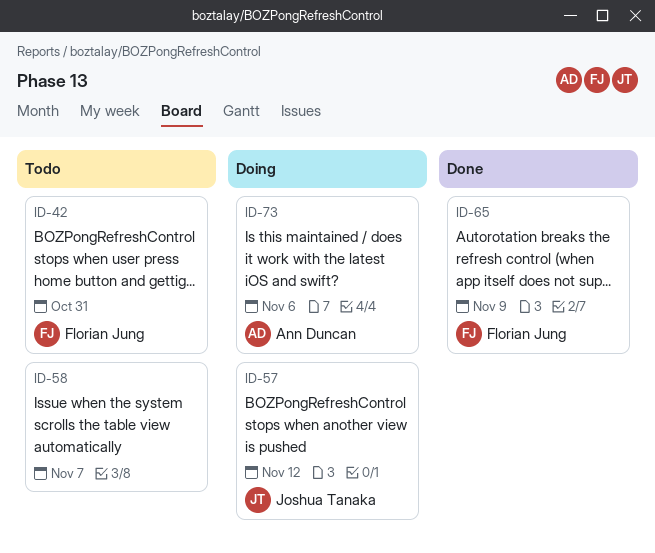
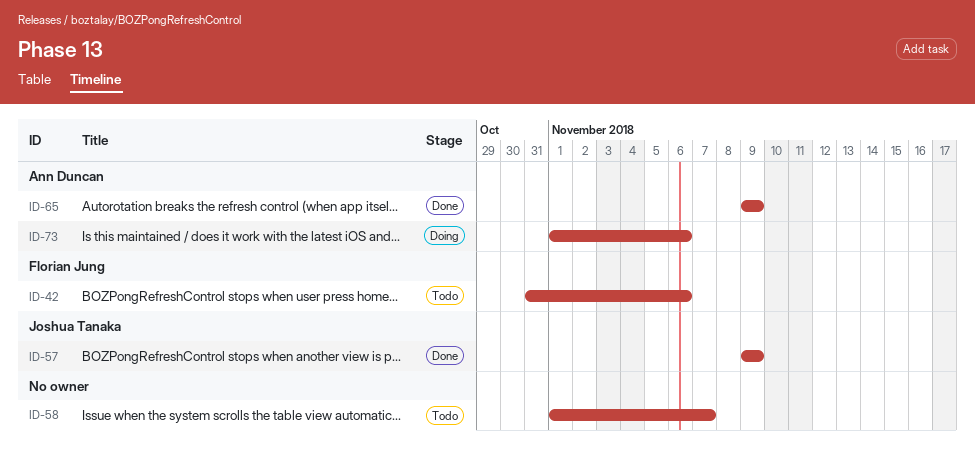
ID-42, due: Oct 31 -> Nov 6
ID-57, status: Doing -> Done
ID-57, due: Nov 12 -> Nov 9
ID-65, owner: Florian Jung -> Ann Duncan

